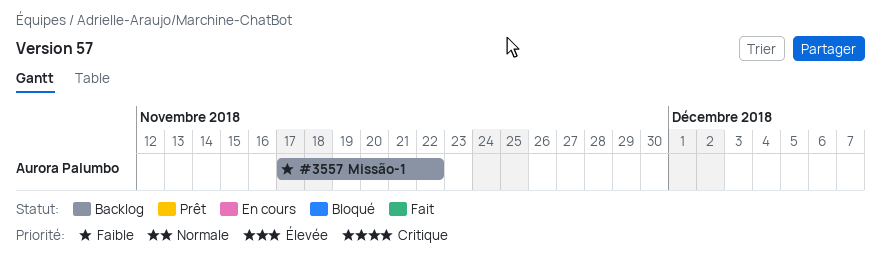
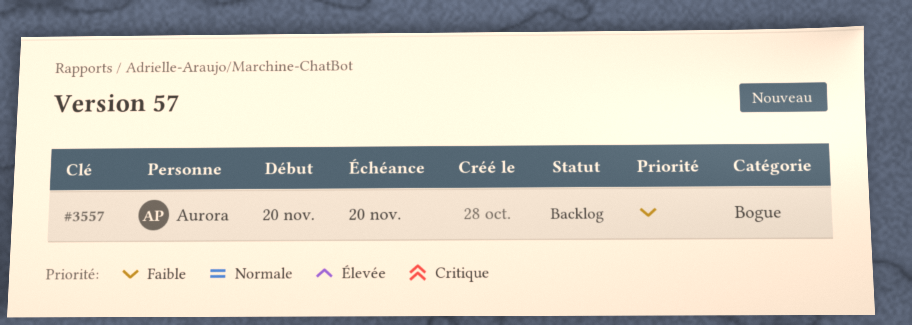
#3557, start: Nov 17 -> Nov 20
#3557, due: Nov 22 -> Nov 20

